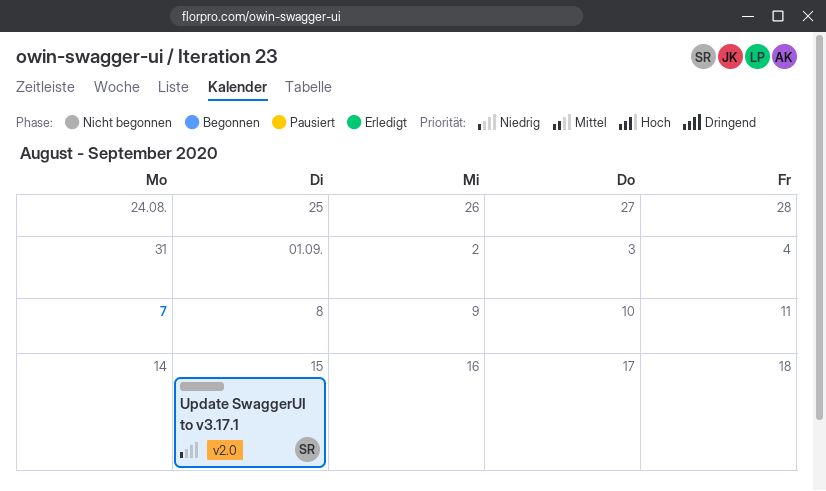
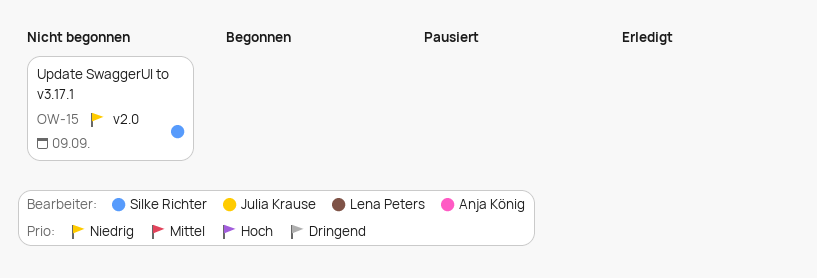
Update SwaggerUI to v3.17.1, due: Sep 15 -> Sep 9

